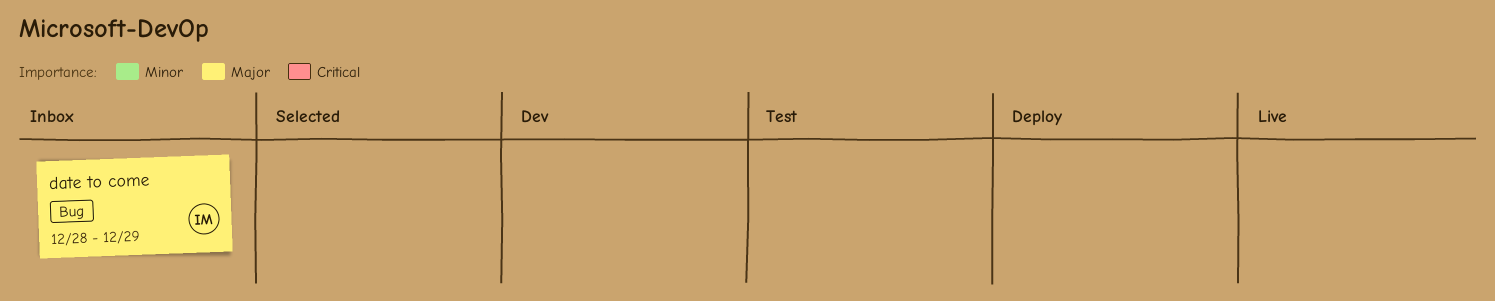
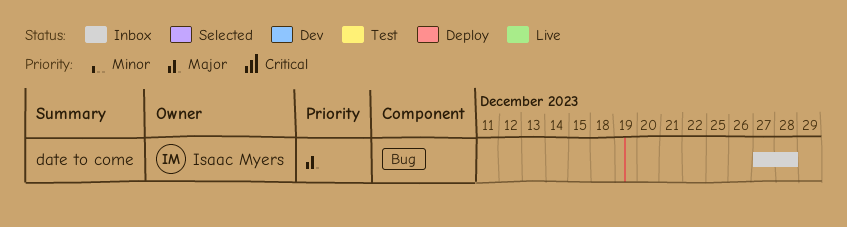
date to come, start: Dec 28 -> Dec 27
date to come, due: Dec 29 -> Dec 28

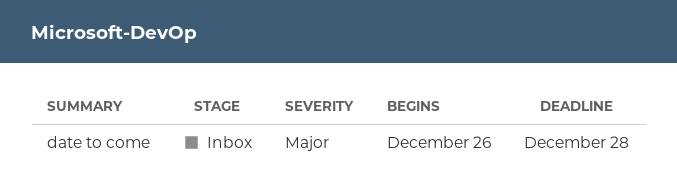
date to come, start: Dec 27 -> Dec 26

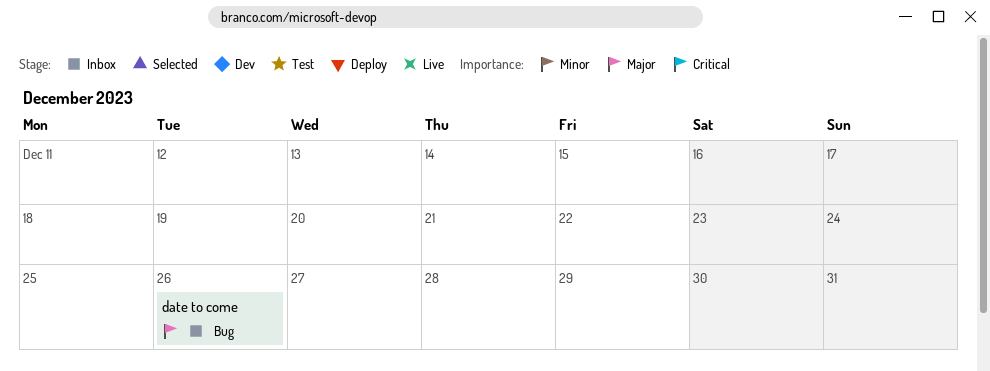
date to come, due: Dec 28 -> Dec 26

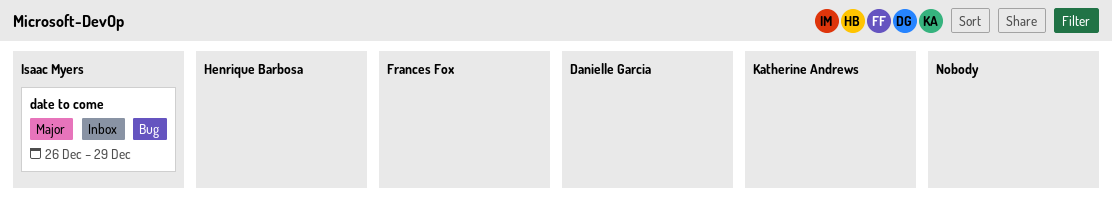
date to come, due: Dec 26 -> Dec 29

